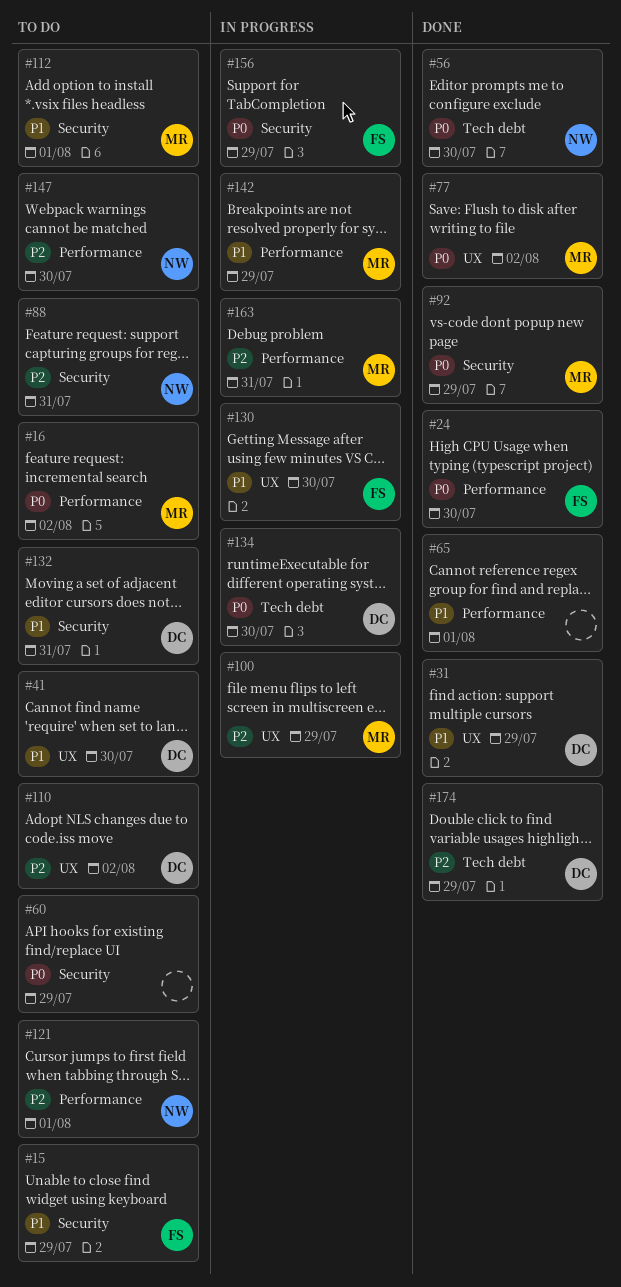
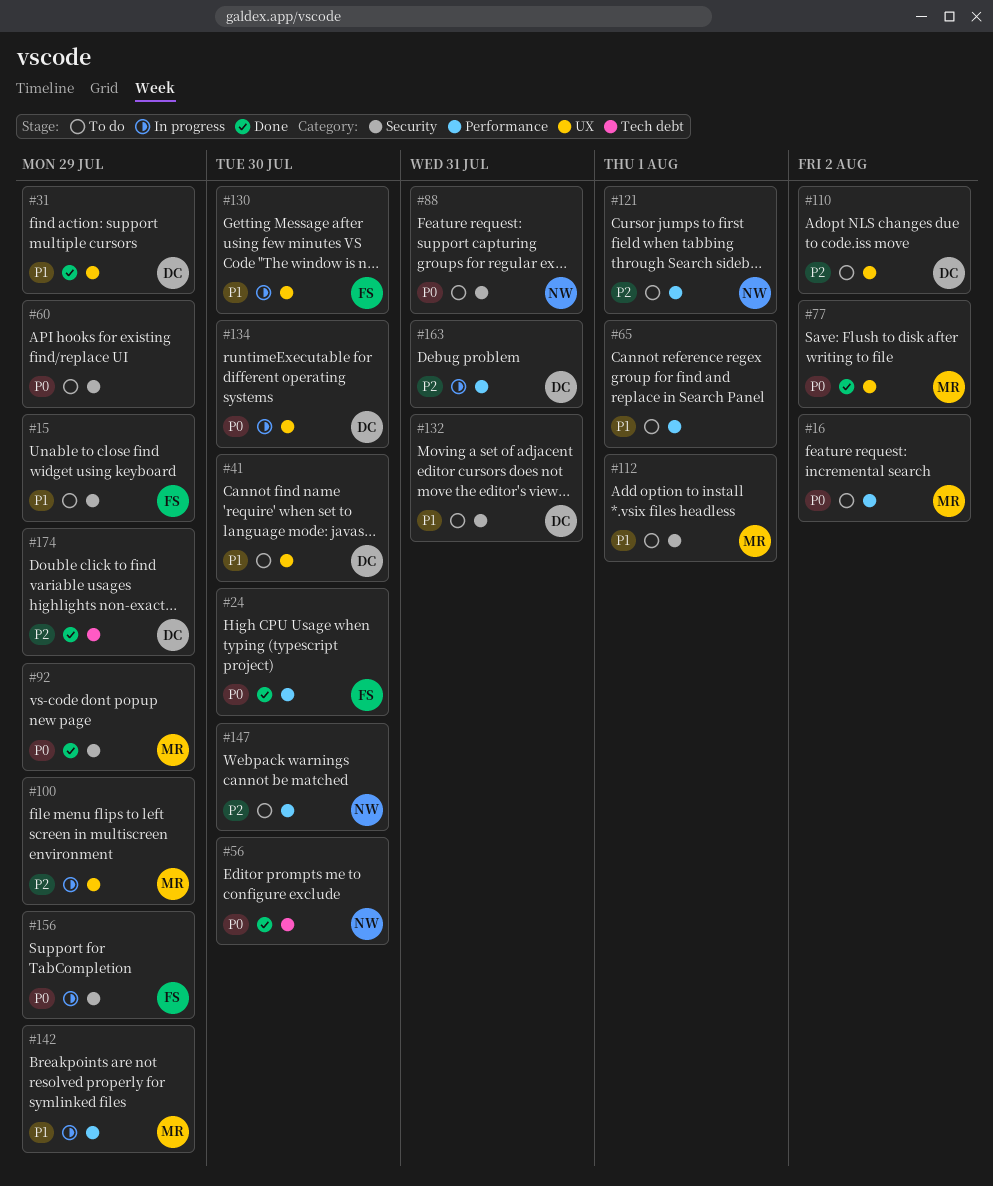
#65, status: Done -> To do
#88, priority: P2 -> P0
#134, label: Tech debt -> UX
#163, owner: MR -> DC

